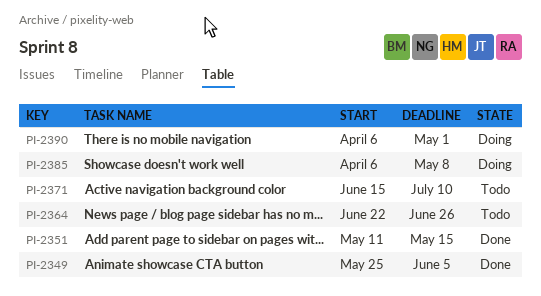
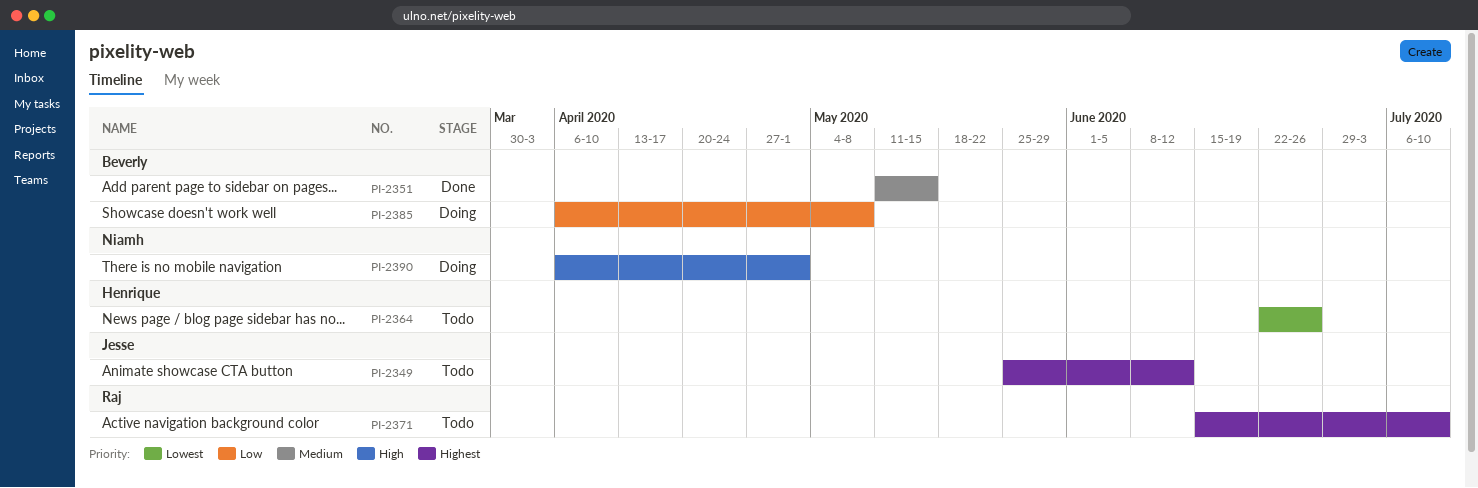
PI-2349, status: Done -> Todo
PI-2349, due: Jun 5 -> Jun 12

